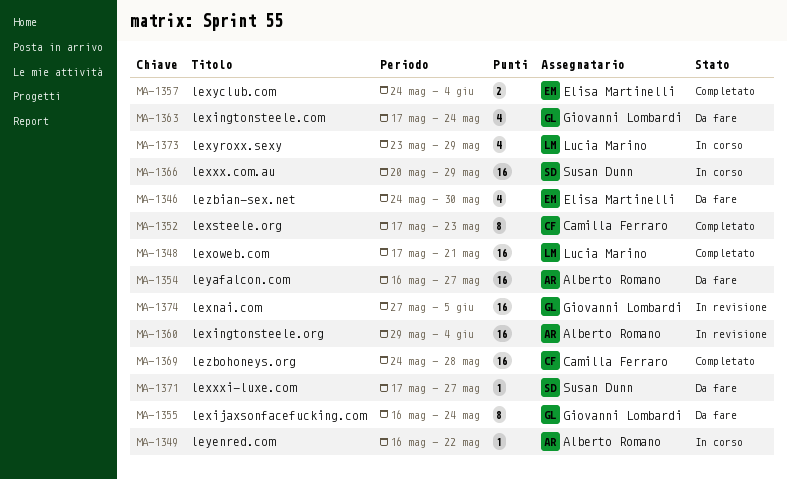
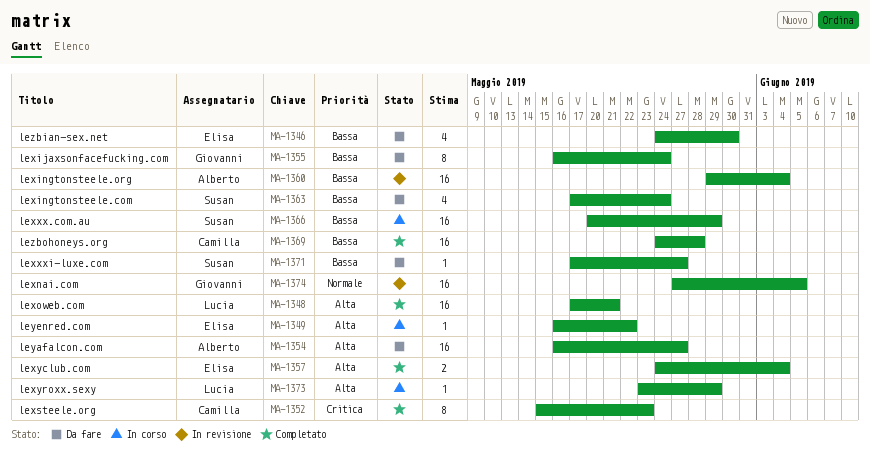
MA-1349, owner: Alberto Romano -> Elisa Martinelli
MA-1352, start: May 17 -> May 15
MA-1363, owner: Giovanni Lombardi -> Susan Dunn
MA-1373, estimate: 4 -> 1

